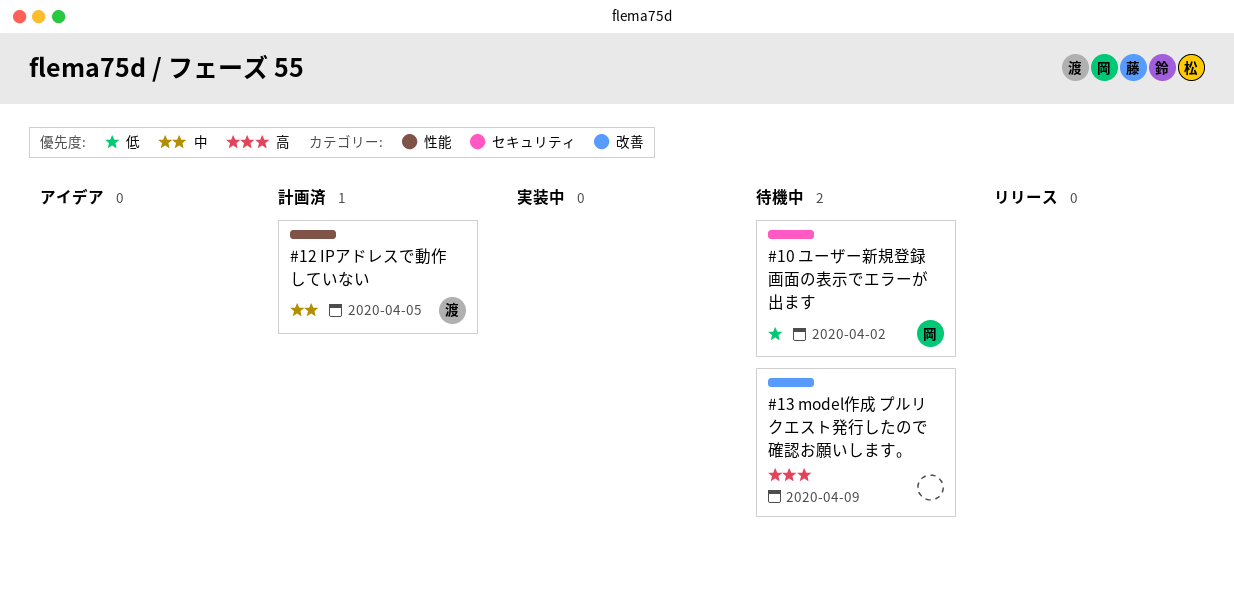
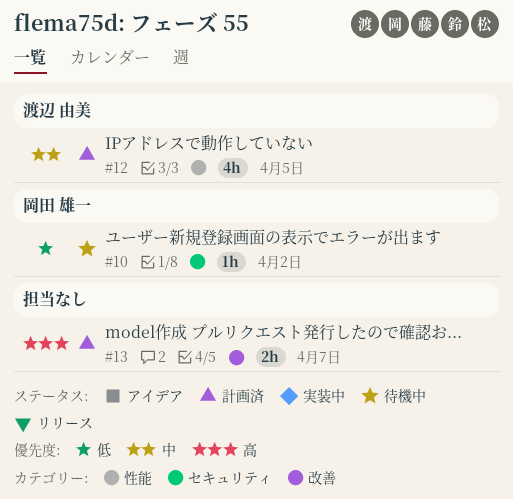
#13, status: 待機中 -> 計画済
#13, due: Apr 9 -> Apr 7

